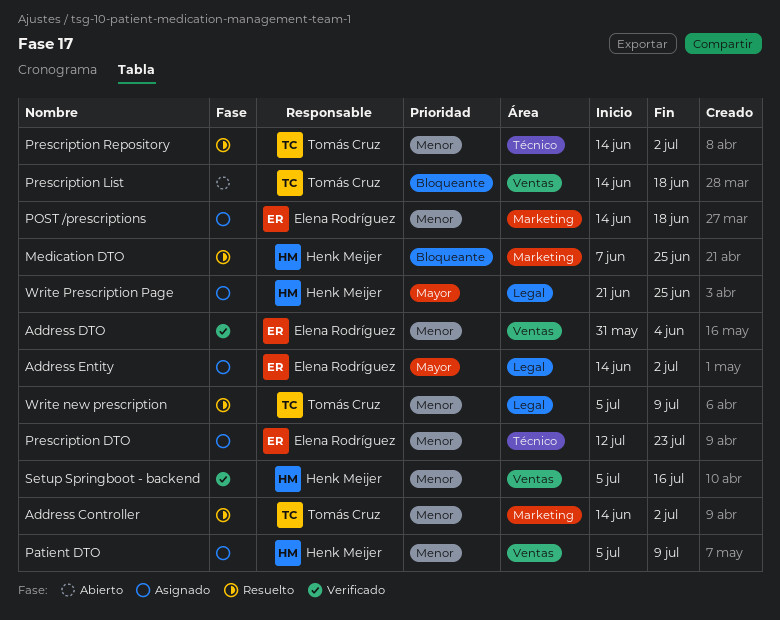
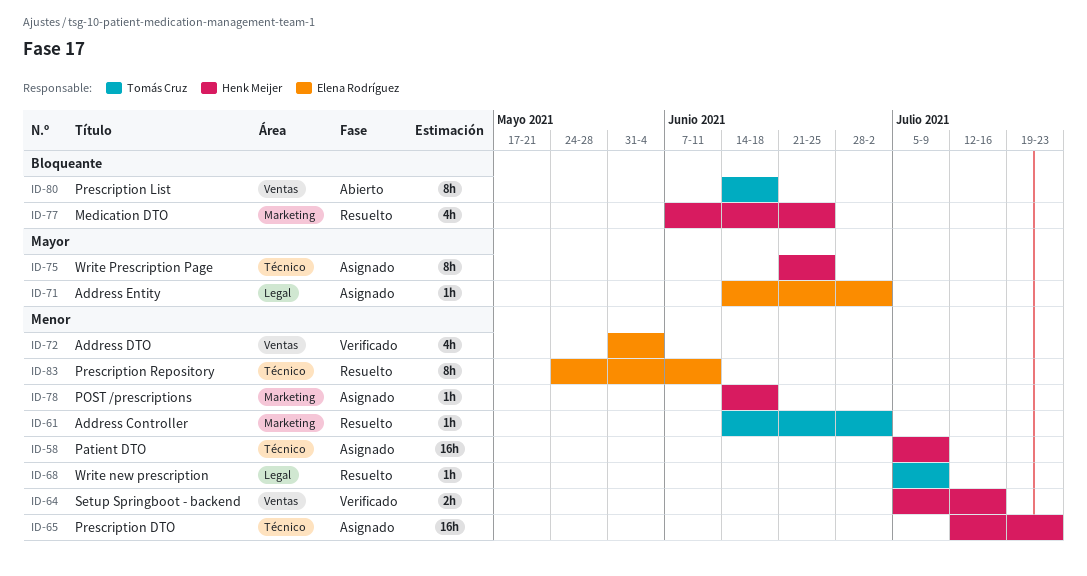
Patient DTO, label: Ventas -> Técnico
POST /prescriptions, owner: Elena Rodríguez -> Henk Meijer
Prescription DTO, owner: Elena Rodríguez -> Henk Meijer
Prescription Repository, owner: Tomás Cruz -> Elena Rodríguez
Prescription Repository, start: Jun 14 -> May 24
Prescription Repository, due: Jul 2 -> Jun 11
Write Prescription Page, label: Legal -> Técnico

